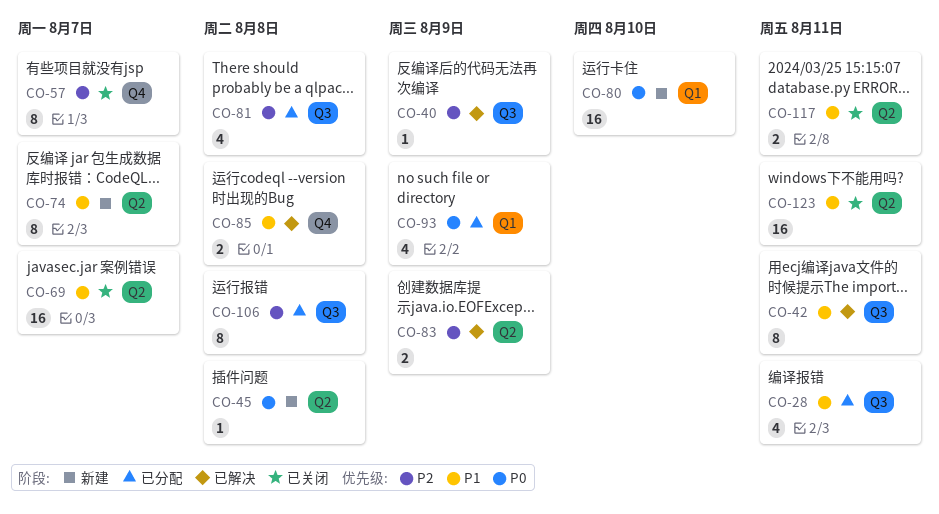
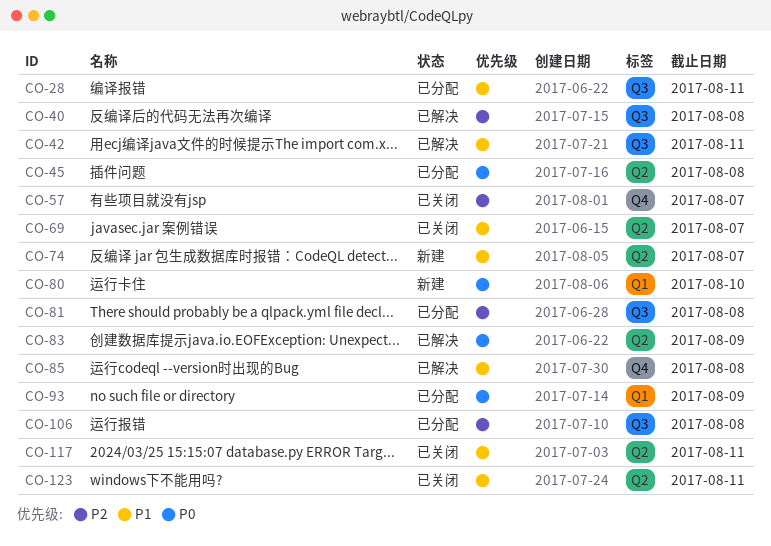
CO-40, due: Aug 9 -> Aug 8
CO-45, status: 新建 -> 已分配
CO-83, priority: P2 -> P0

